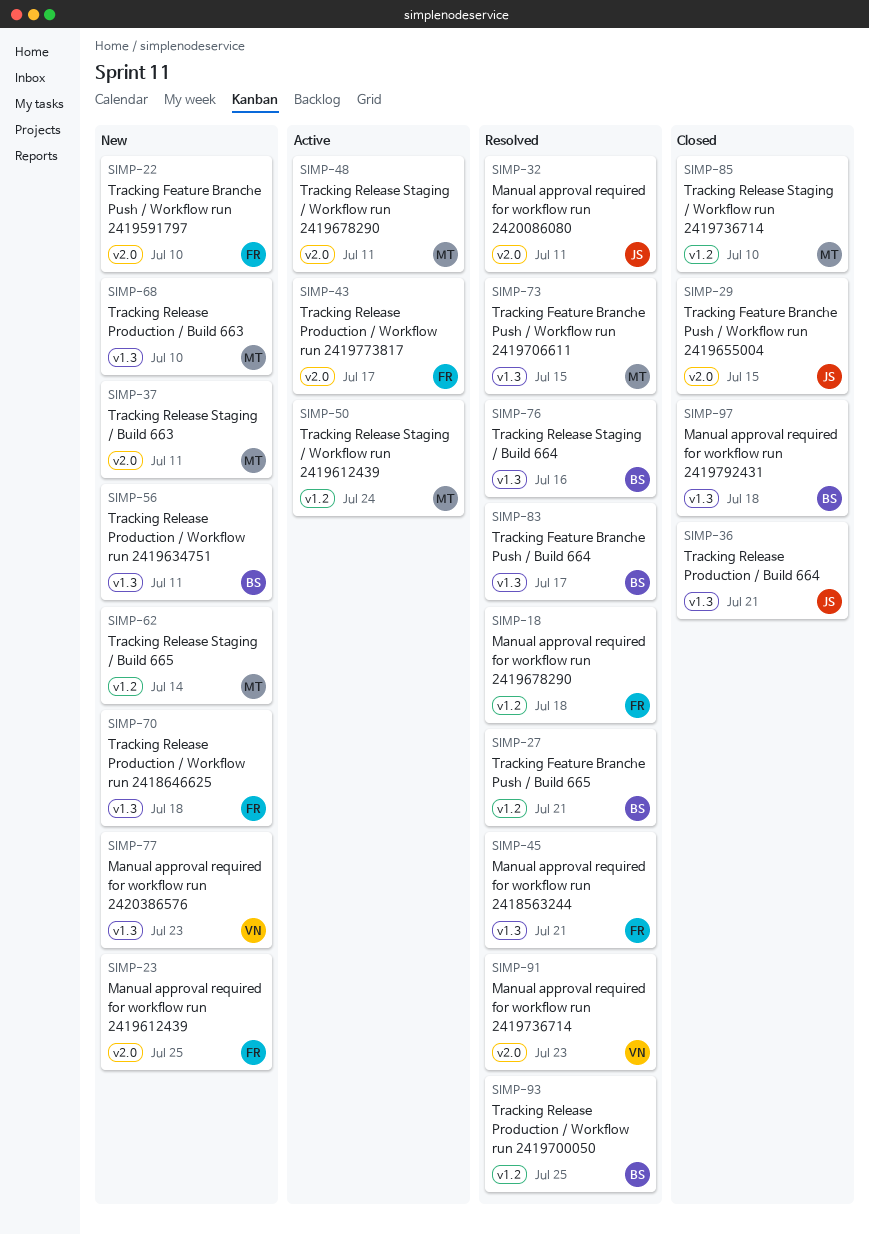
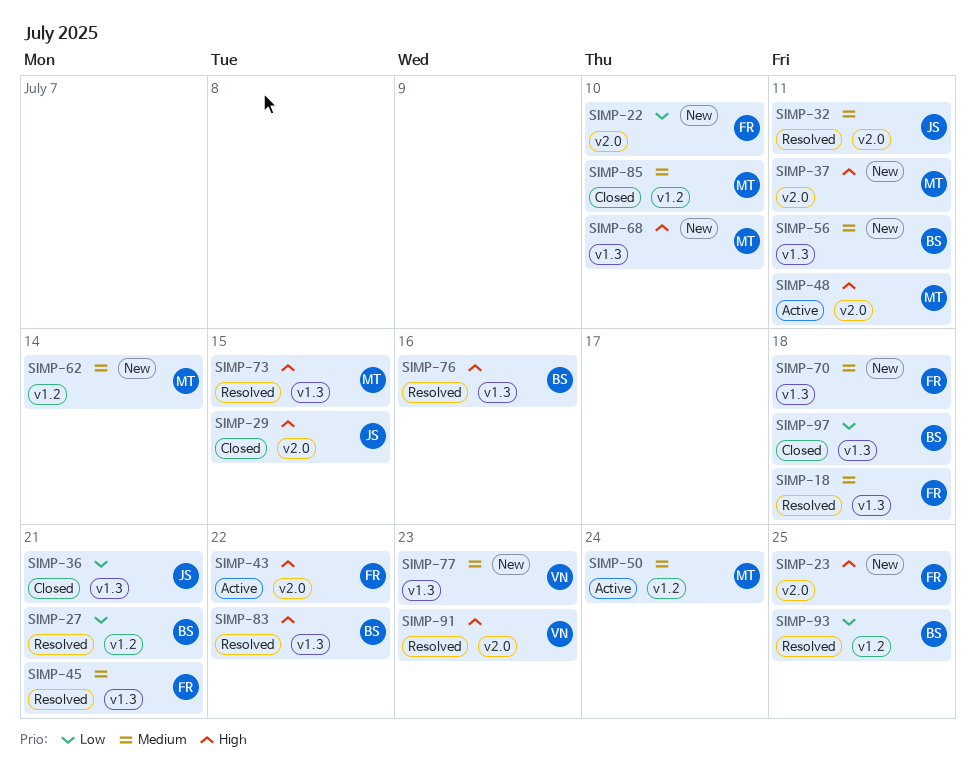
SIMP-18, label: v1.2 -> v1.3
SIMP-43, due: Jul 17 -> Jul 22
SIMP-83, due: Jul 17 -> Jul 22

